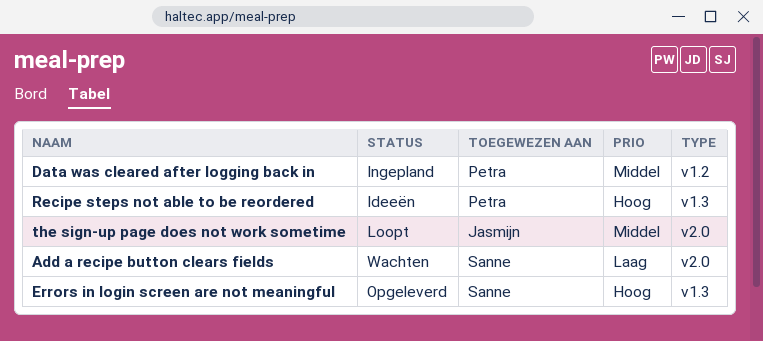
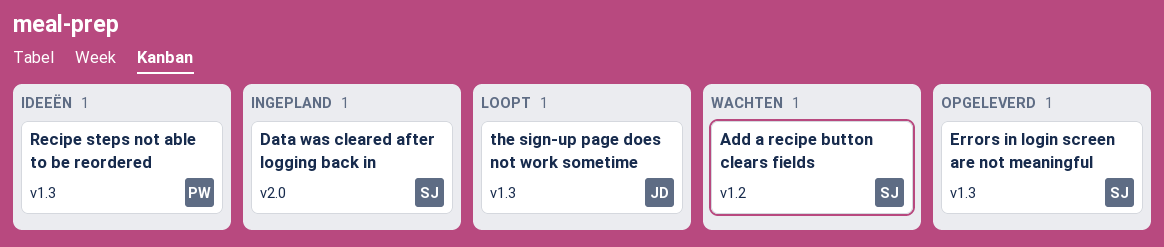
Add a recipe button clears fields, label: v2.0 -> v1.2
Data was cleared after logging back in, owner: Petra -> Sanne
Data was cleared after logging back in, label: v1.2 -> v2.0
the sign-up page does not work sometime, label: v2.0 -> v1.3

